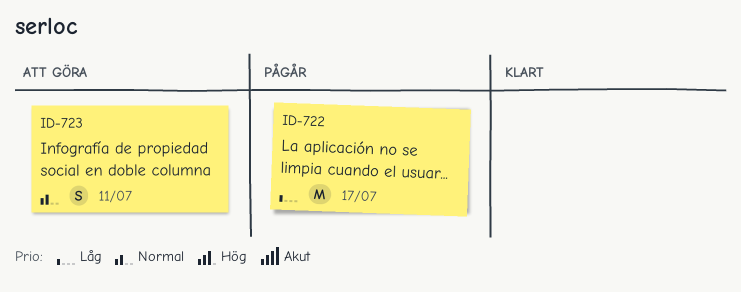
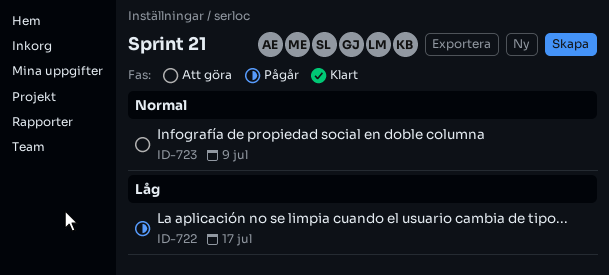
ID-723, due: Jul 11 -> Jul 9

